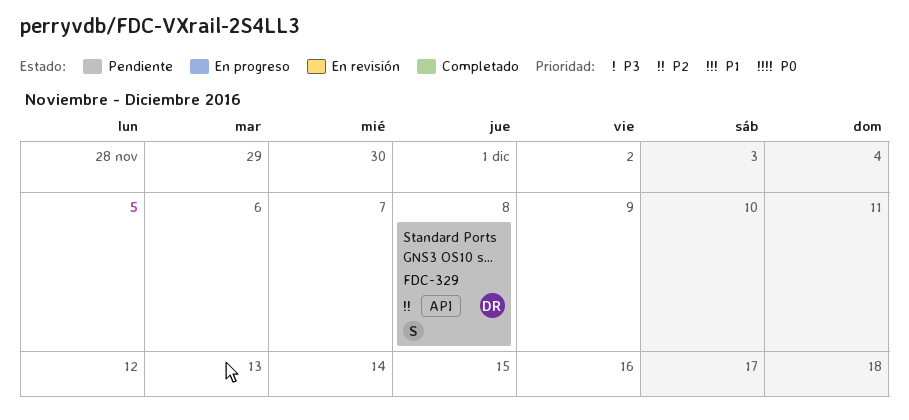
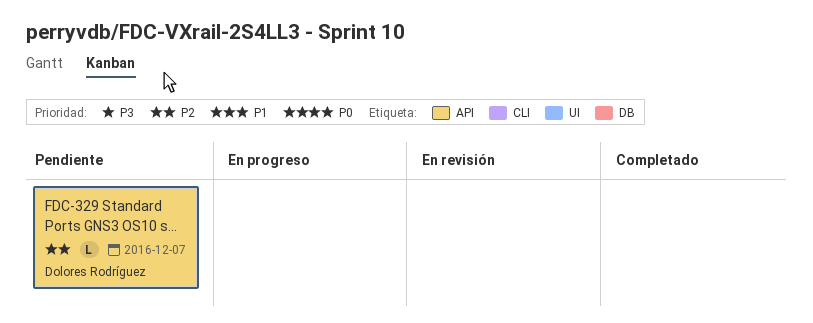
FDC-329, estimate: S -> L
FDC-329, due: Dec 8 -> Dec 7

